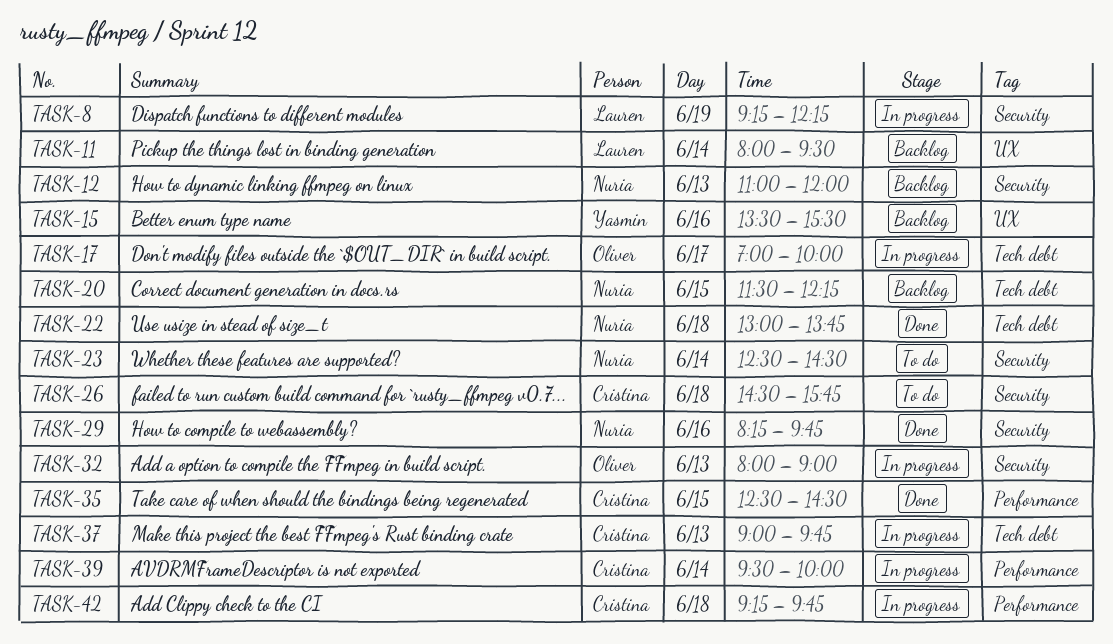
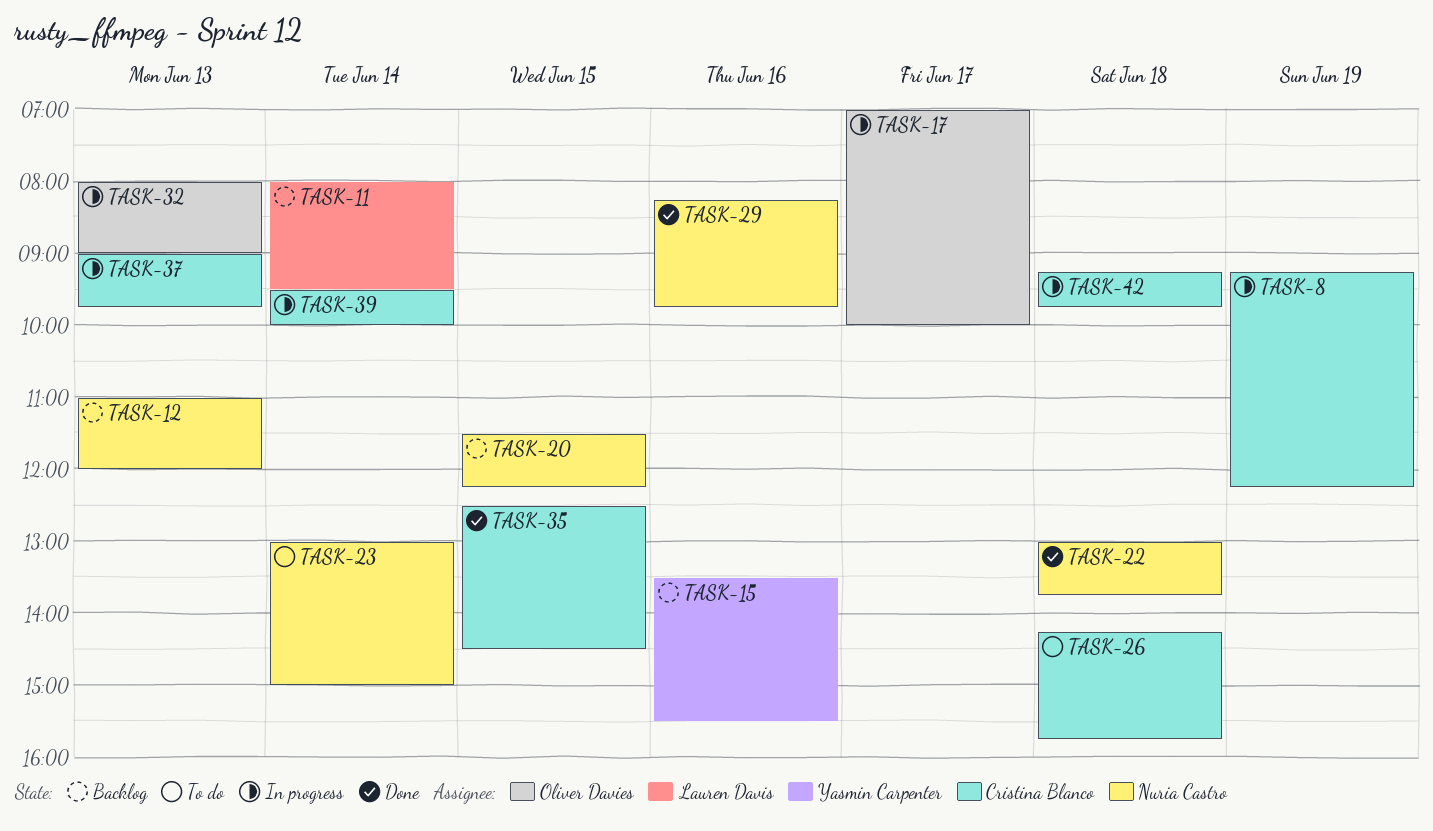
TASK-8, owner: Lauren Davis -> Cristina Blanco
TASK-23, begins: 12:30 -> 13:00
TASK-23, ends: 14:30 -> 15:00
TASK-26, begins: 14:30 -> 14:15

